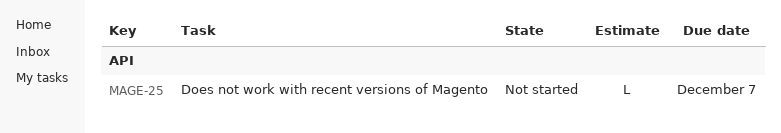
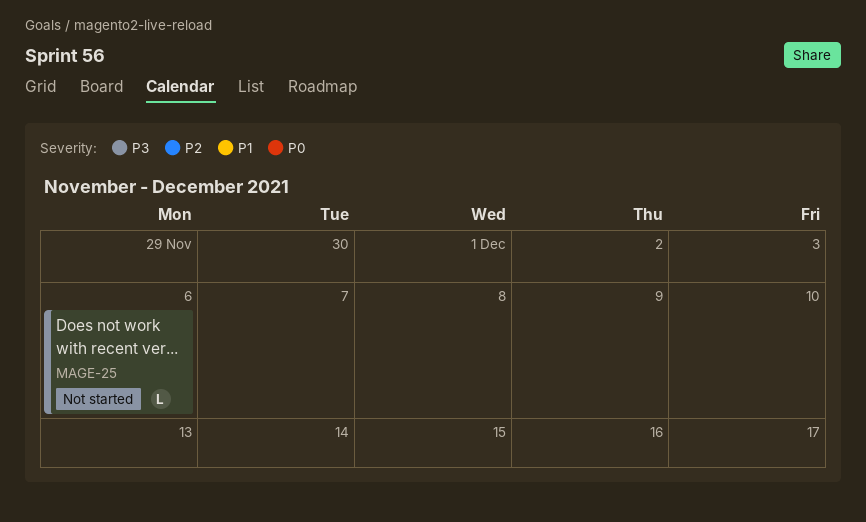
MAGE-25, due: Dec 7 -> Dec 6

